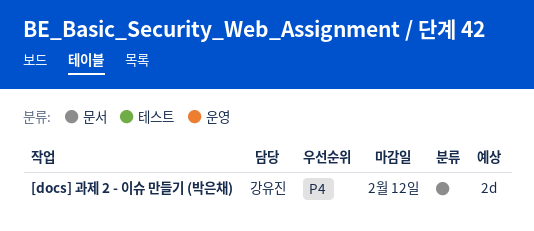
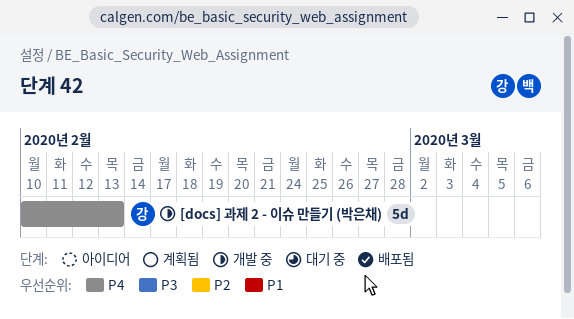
[docs] 과제 2 - 이슈 만들기 (박은채), estimate: 2d -> 5d
[docs] 과제 2 - 이슈 만들기 (박은채), due: Feb 12 -> Feb 13

